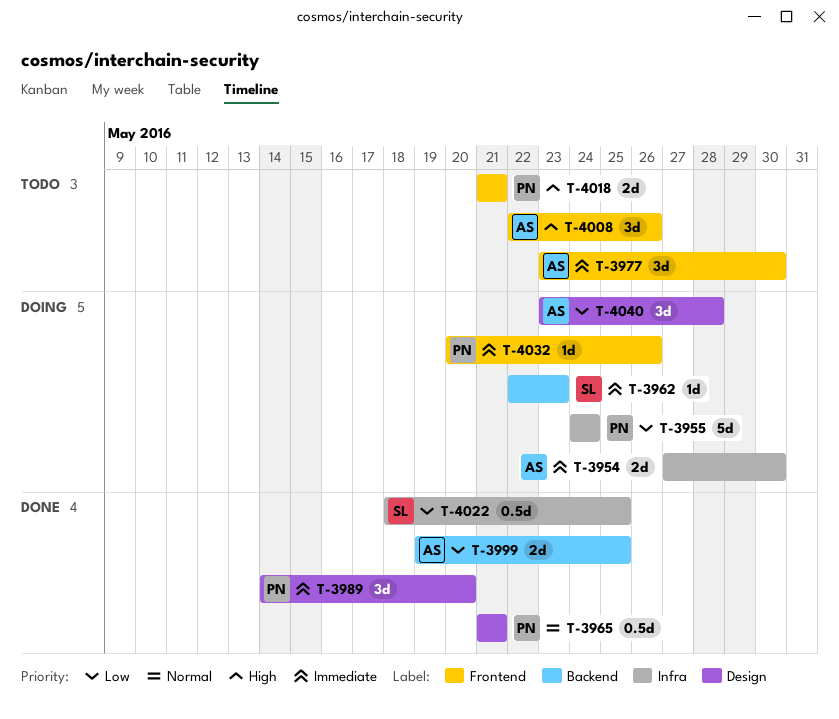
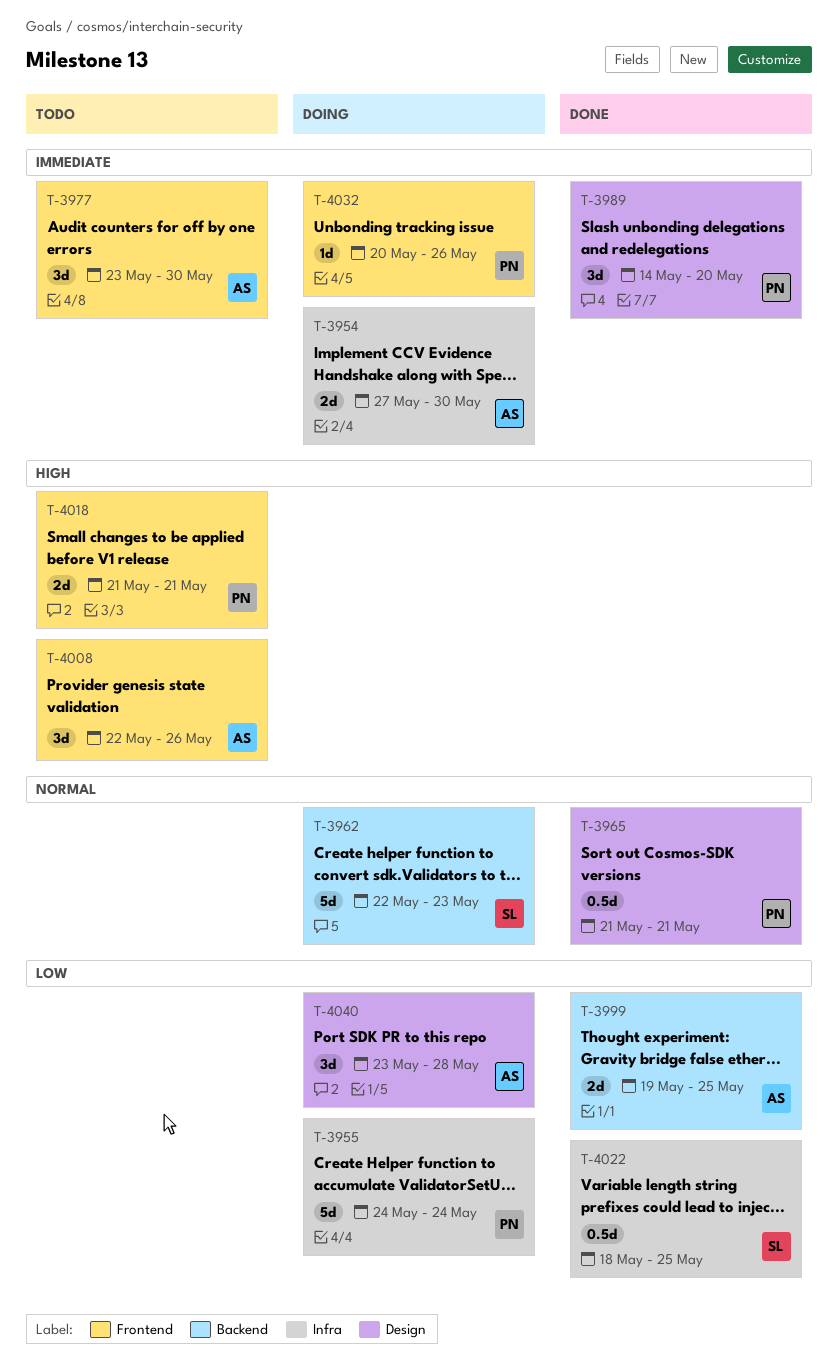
T-3962, priority: Immediate -> Normal
T-3962, estimate: 1d -> 5d

